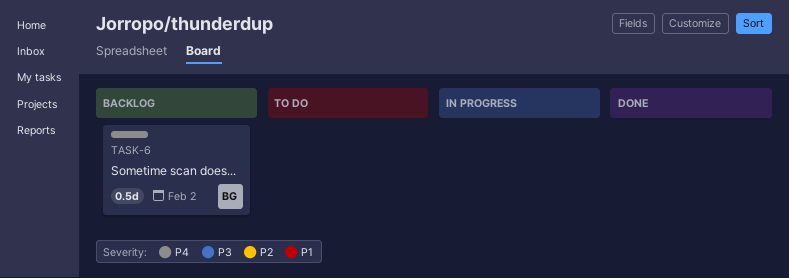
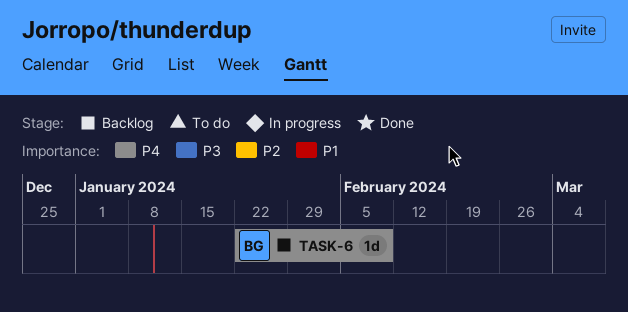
TASK-6, estimate: 0.5d -> 1d
TASK-6, due: Feb 2 -> Feb 9

